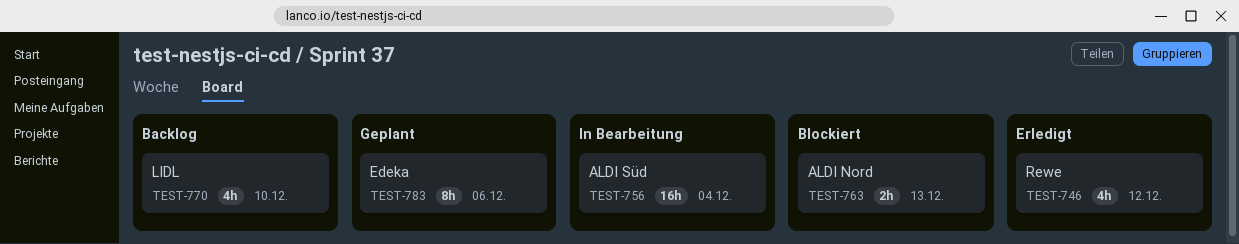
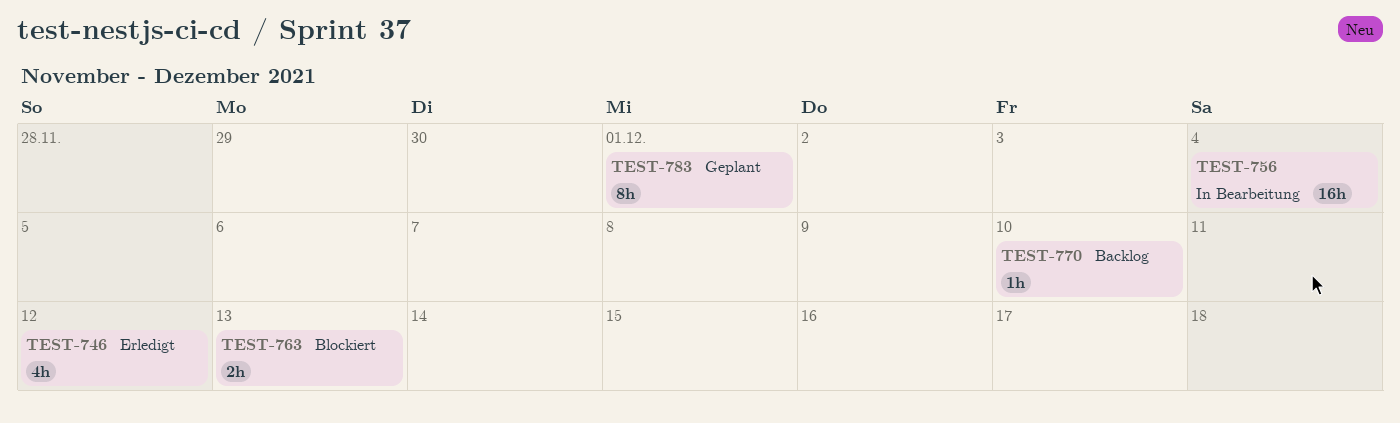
TEST-770, estimate: 4h -> 1h
TEST-783, due: Dec 6 -> Dec 1

